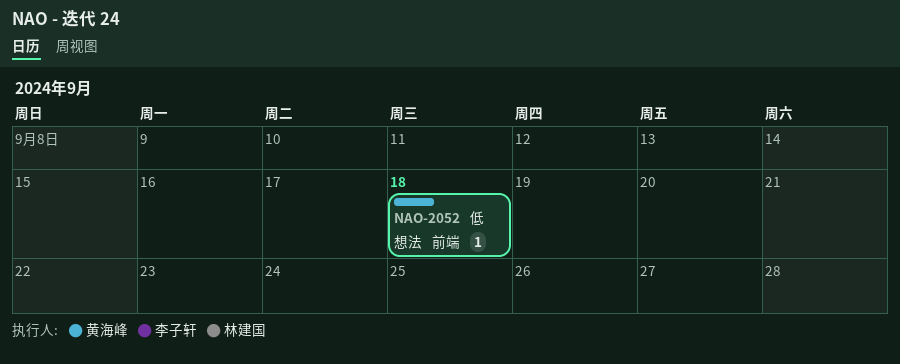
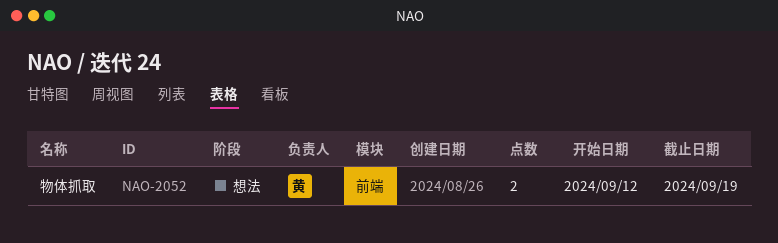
NAO-2052, estimate: 1 -> 2
NAO-2052, due: Sep 18 -> Sep 19

